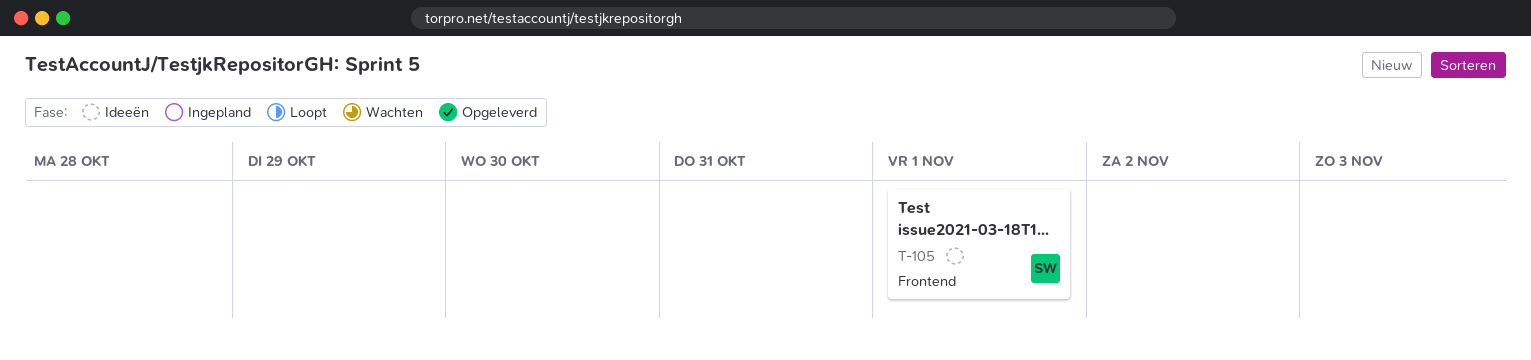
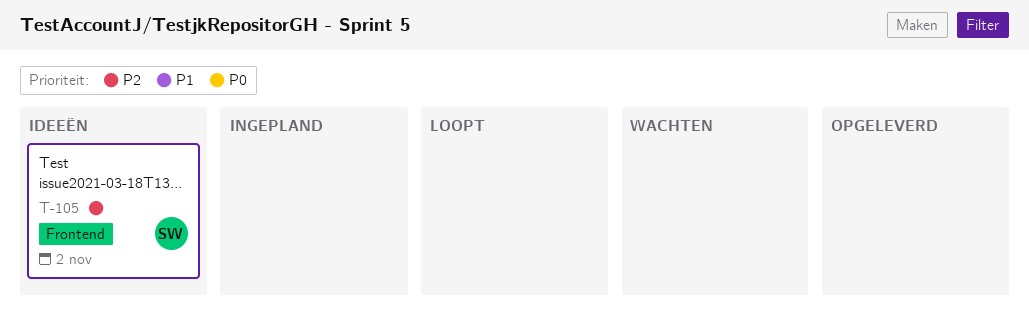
T-105, due: Nov 1 -> Nov 2

